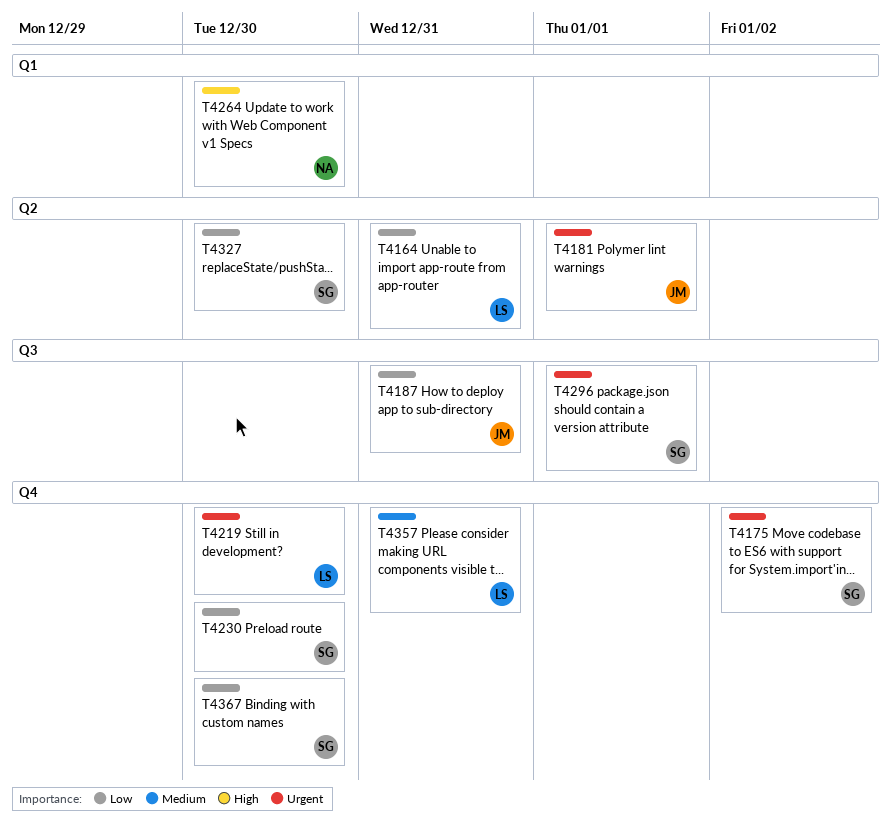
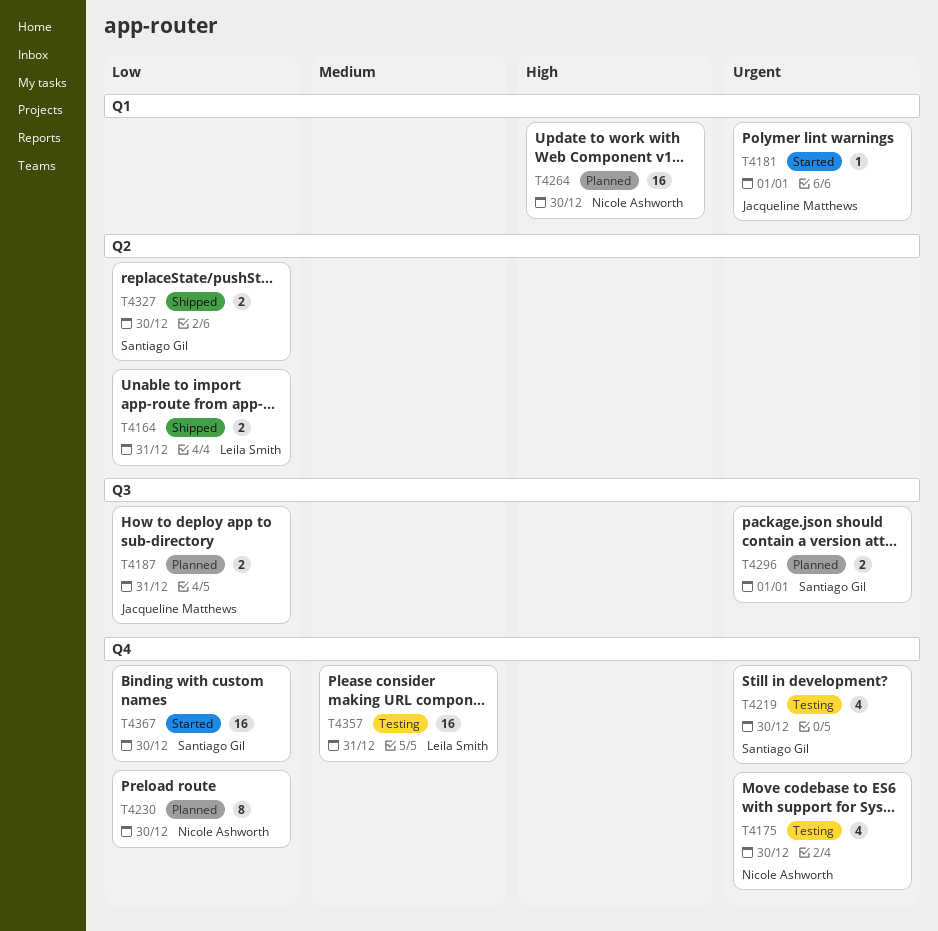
T4175, owner: Santiago Gil -> Nicole Ashworth
T4175, due: Jan 2 -> Dec 30
T4181, label: Q2 -> Q1
T4219, owner: Leila Smith -> Santiago Gil
T4230, owner: Santiago Gil -> Nicole Ashworth

